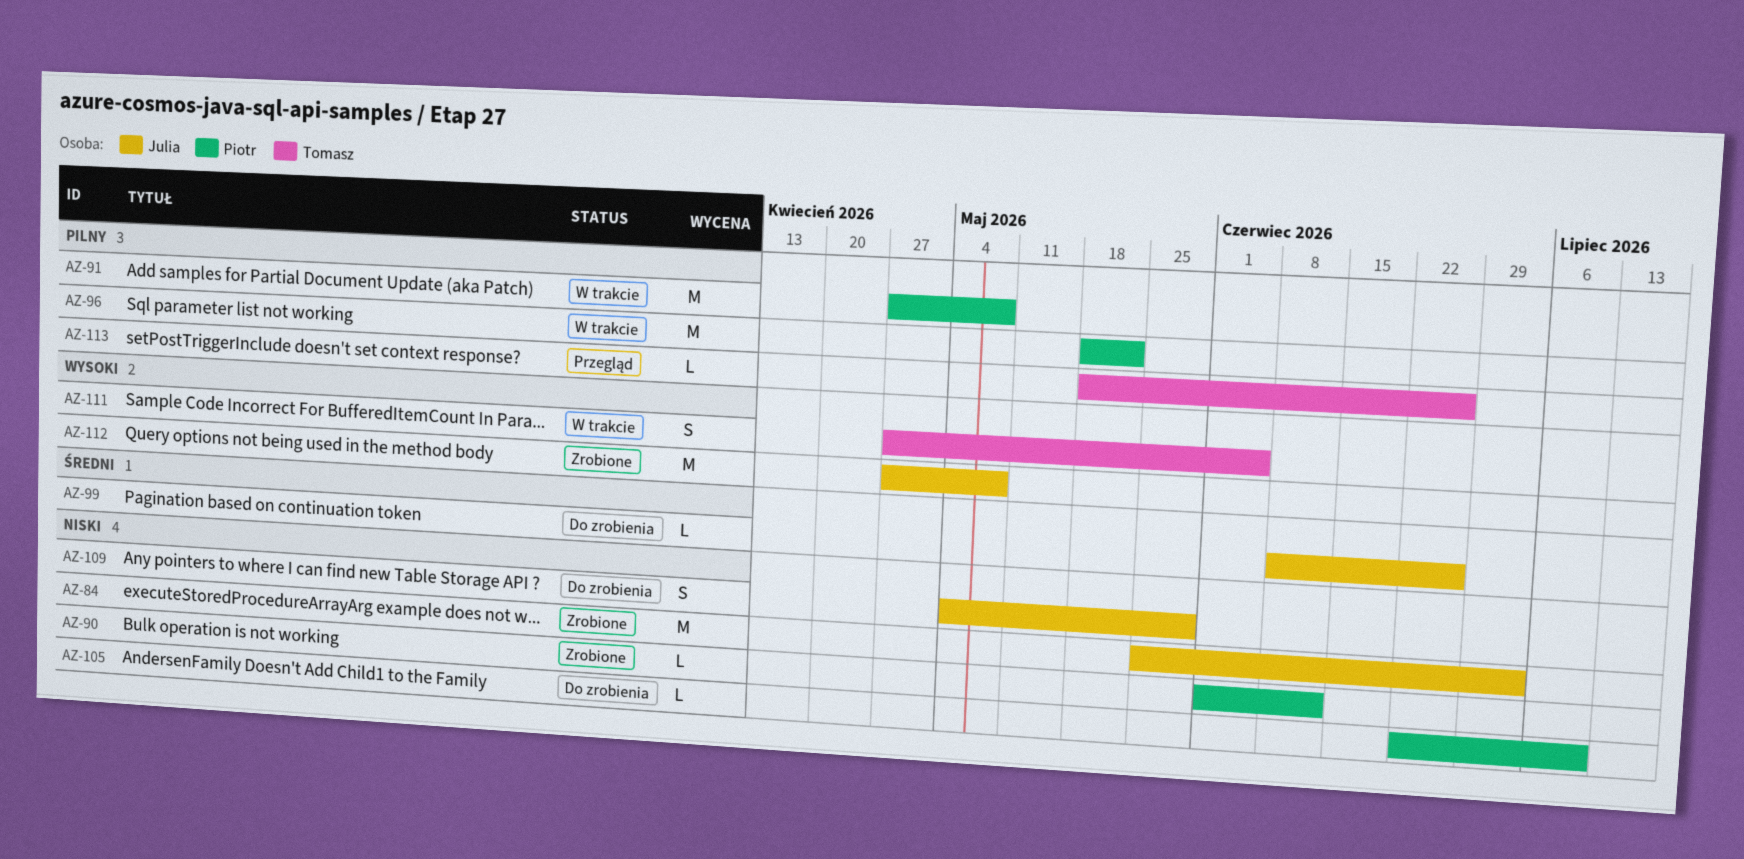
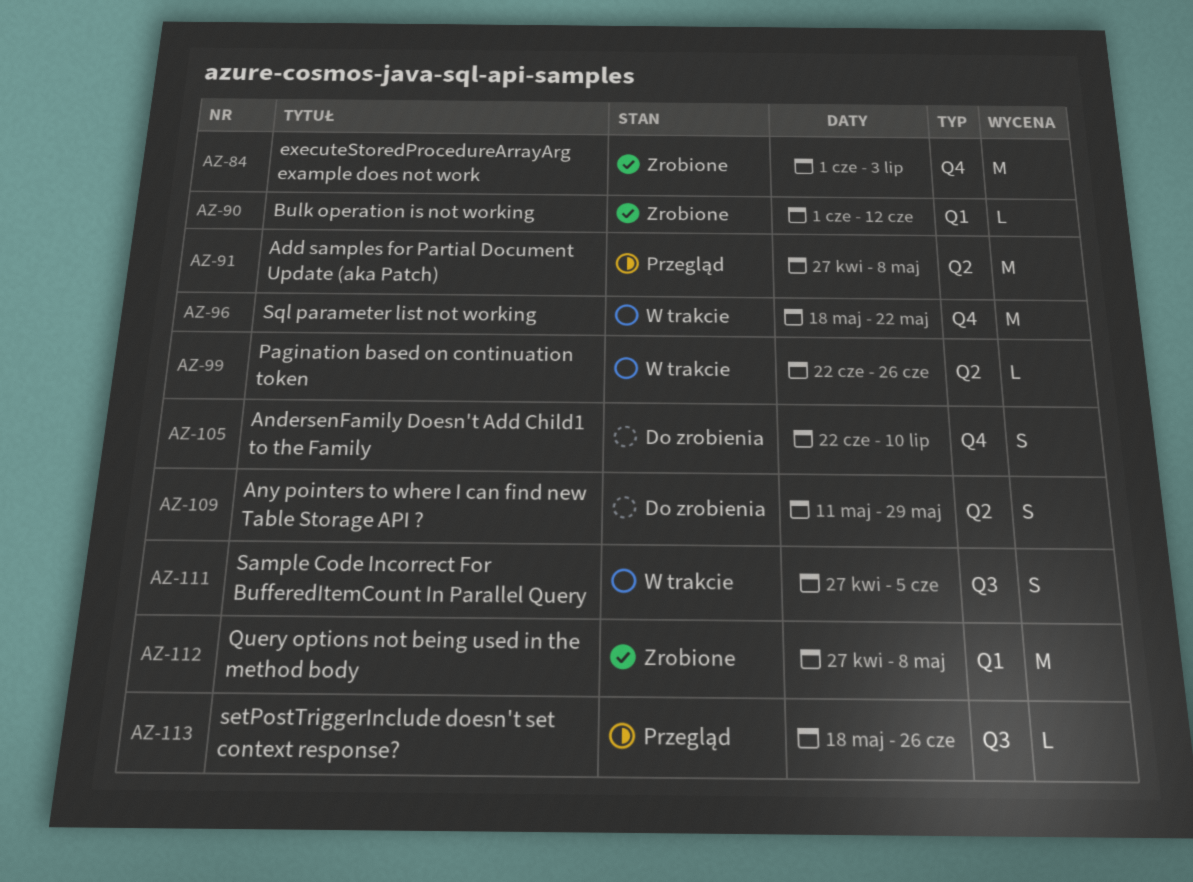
AZ-84, start: May 25 -> Jun 1
AZ-91, status: W trakcie -> Przegląd
AZ-99, status: Do zrobienia -> W trakcie
AZ-99, start: Jun 8 -> Jun 22
AZ-105, estimate: L -> S
AZ-109, start: May 4 -> May 11

